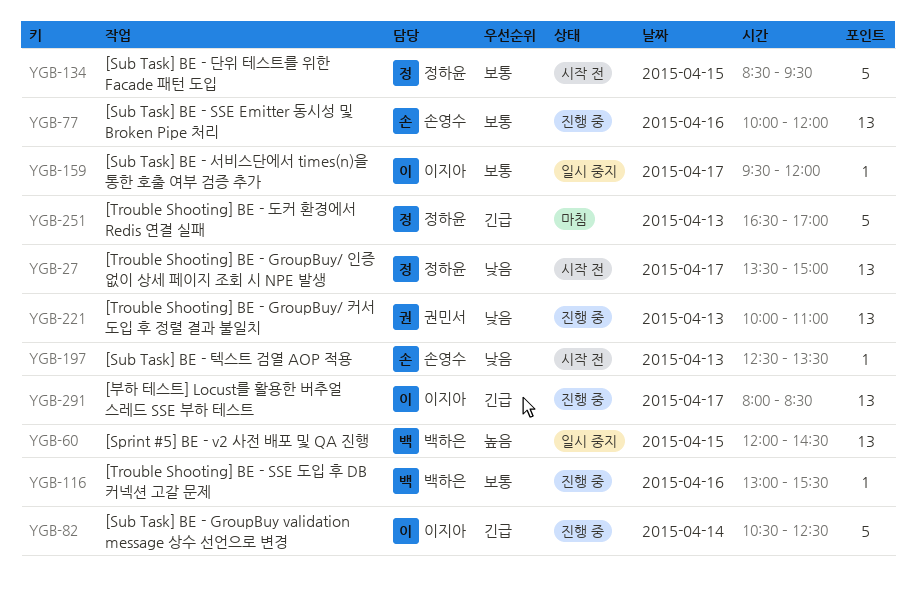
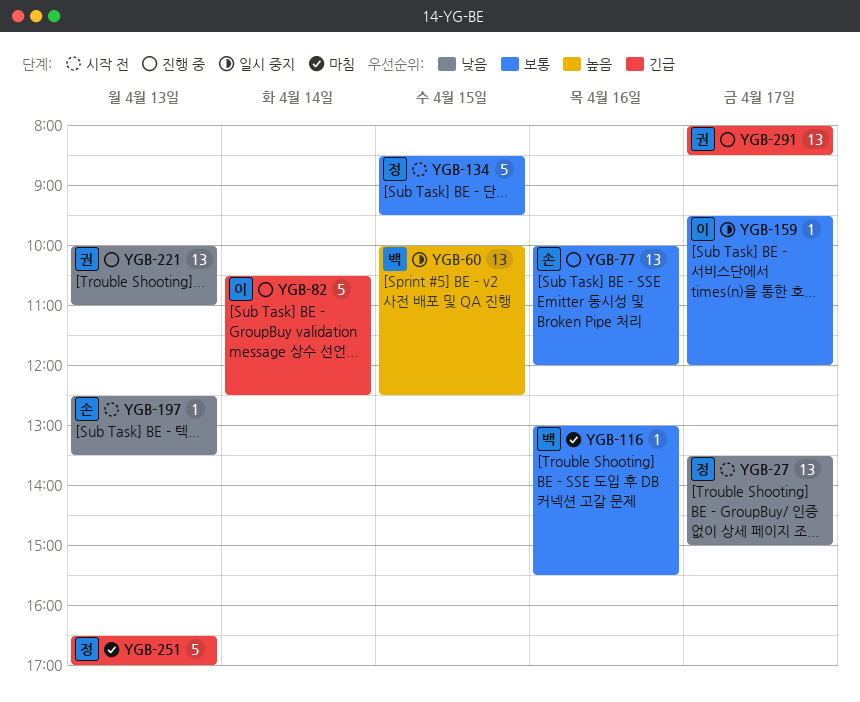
YGB-60, begins: 12:00 -> 10:00
YGB-60, ends: 14:30 -> 12:30
YGB-116, status: 진행 중 -> 마침
YGB-291, owner: 이지아 -> 권민서

